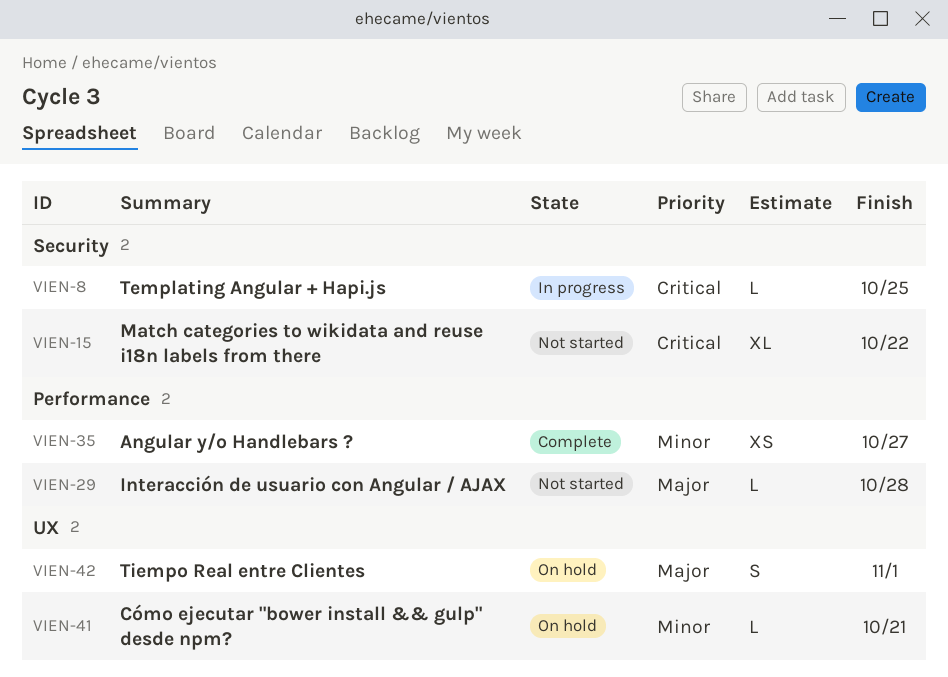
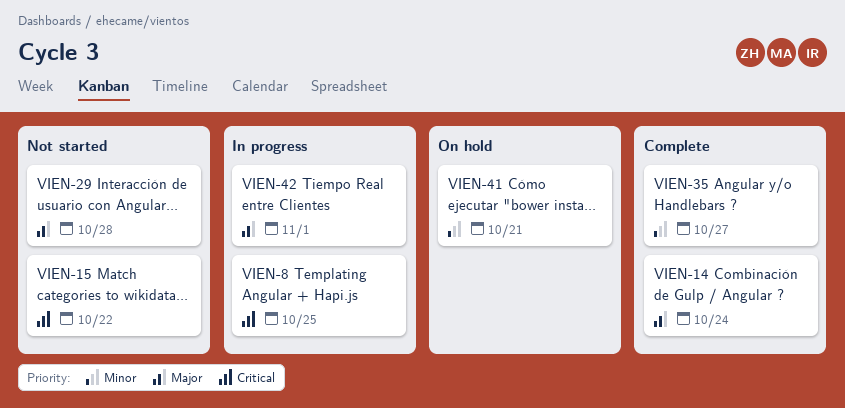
VIEN-14: none -> present
VIEN-42, status: On hold -> In progress

